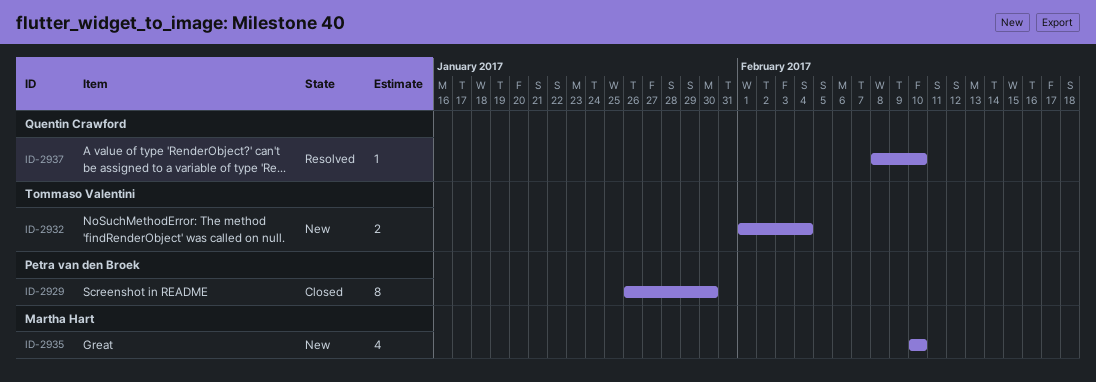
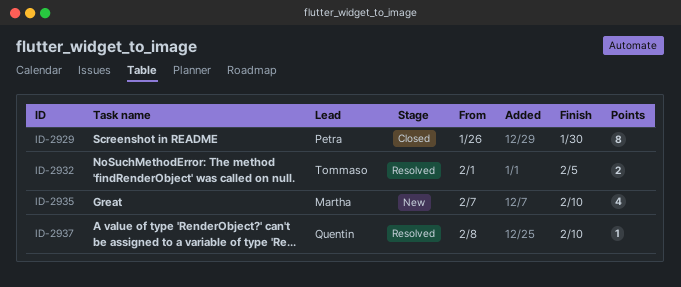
ID-2932, status: New -> Resolved
ID-2932, due: Feb 4 -> Feb 5
ID-2935, start: Feb 10 -> Feb 7

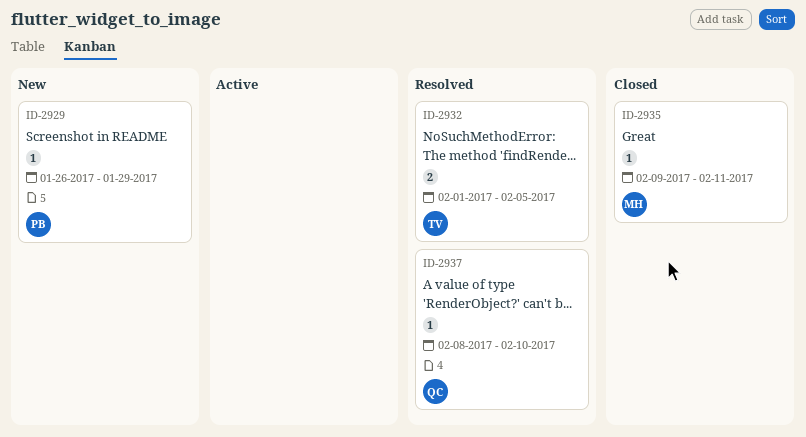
ID-2929, status: Closed -> New
ID-2929, estimate: 8 -> 1
ID-2929, due: Jan 30 -> Jan 29
ID-2935, status: New -> Closed
ID-2935, estimate: 4 -> 1
ID-2935, start: Feb 7 -> Feb 9
ID-2935, due: Feb 10 -> Feb 11

